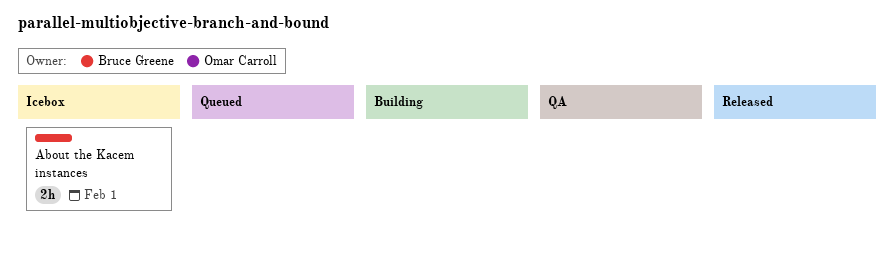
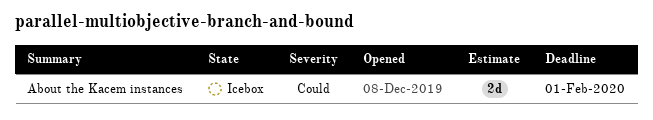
About the Kacem instances, estimate: 2h -> 2d

